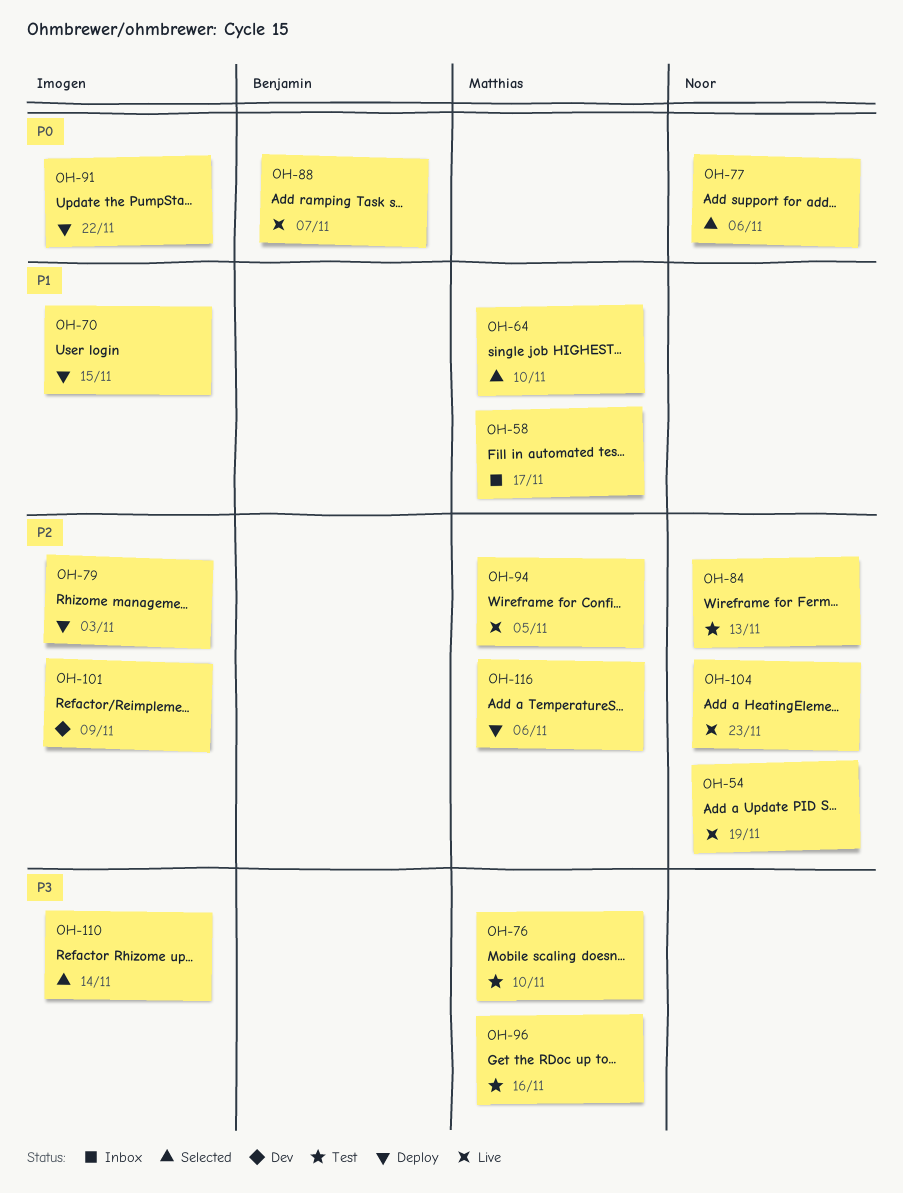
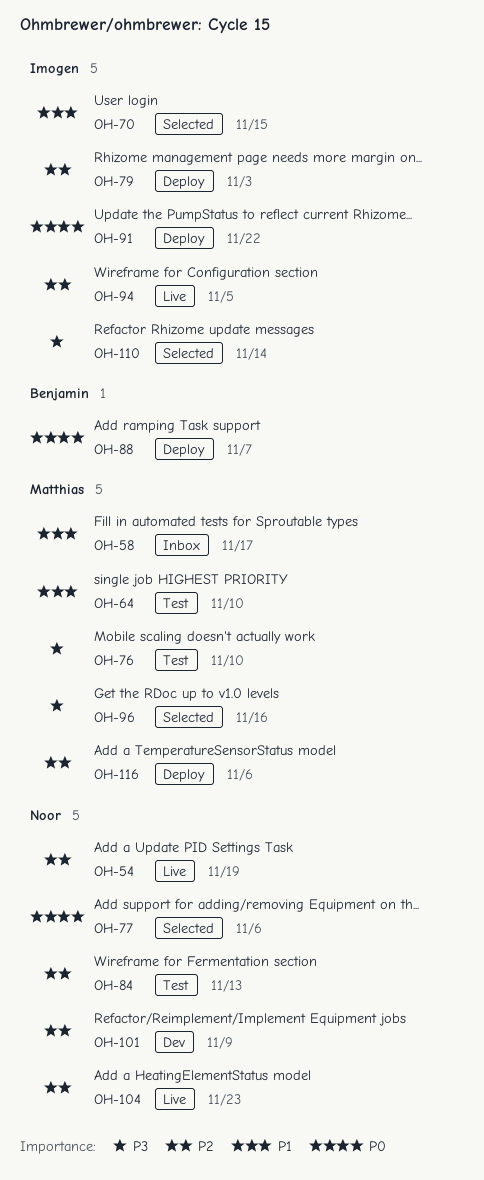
OH-64, status: Selected -> Test
OH-70, status: Deploy -> Selected
OH-88, status: Live -> Deploy
OH-94, owner: Matthias -> Imogen
OH-96, status: Test -> Selected
OH-101, owner: Imogen -> Noor

